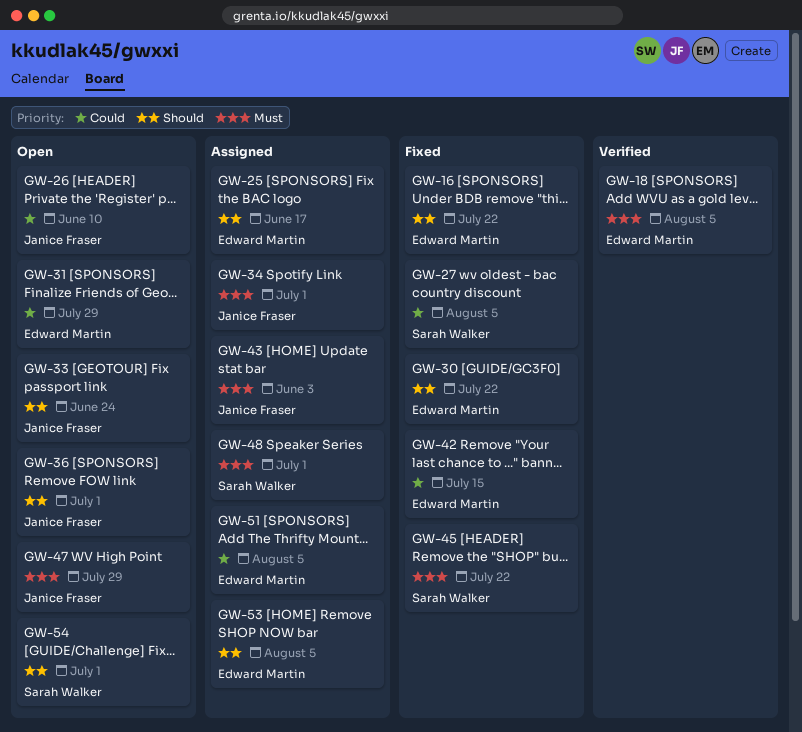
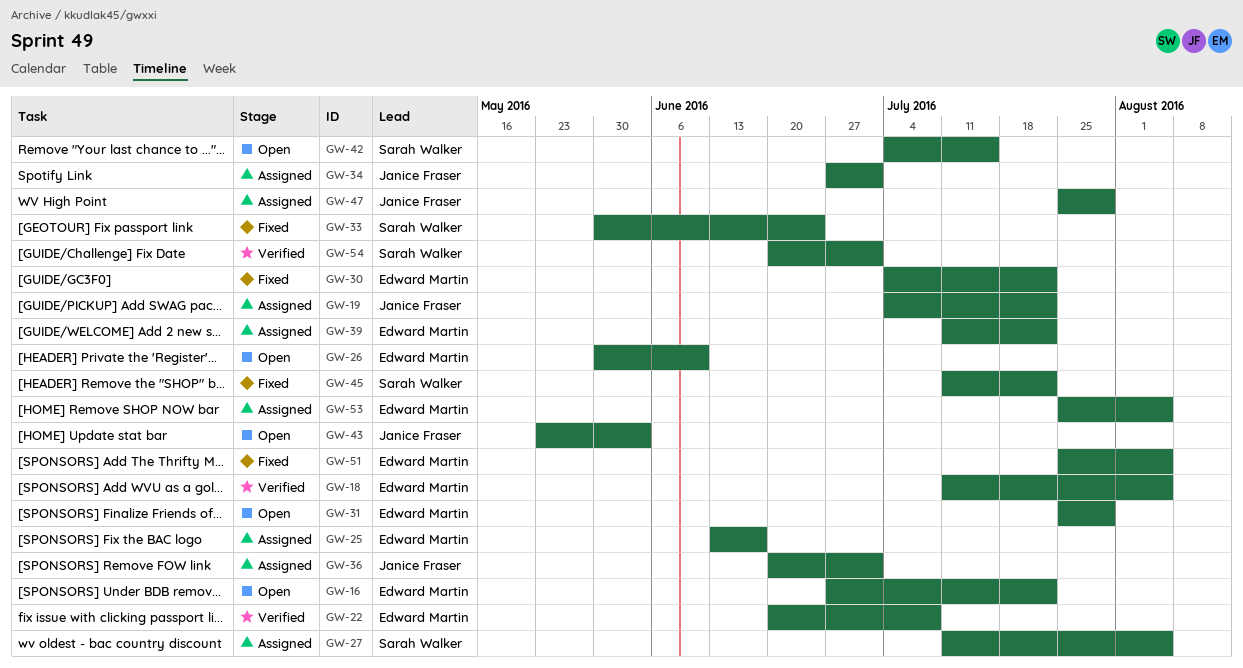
GW-16, status: Fixed -> Open
GW-19: none -> present
GW-22: none -> present
GW-26, owner: Janice Fraser -> Edward Martin
GW-27, status: Fixed -> Assigned
GW-33, status: Open -> Fixed
GW-33, owner: Janice Fraser -> Sarah Walker
GW-36, status: Open -> Assigned
GW-39: none -> present
GW-42, status: Fixed -> Open
GW-42, owner: Edward Martin -> Sarah Walker
GW-43, status: Assigned -> Open
GW-47, status: Open -> Assigned
GW-48: present -> none
GW-51, status: Assigned -> Fixed
GW-54, status: Open -> Verified

